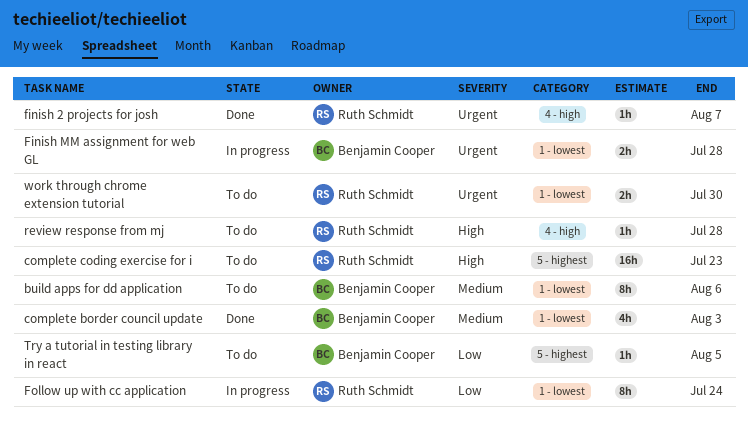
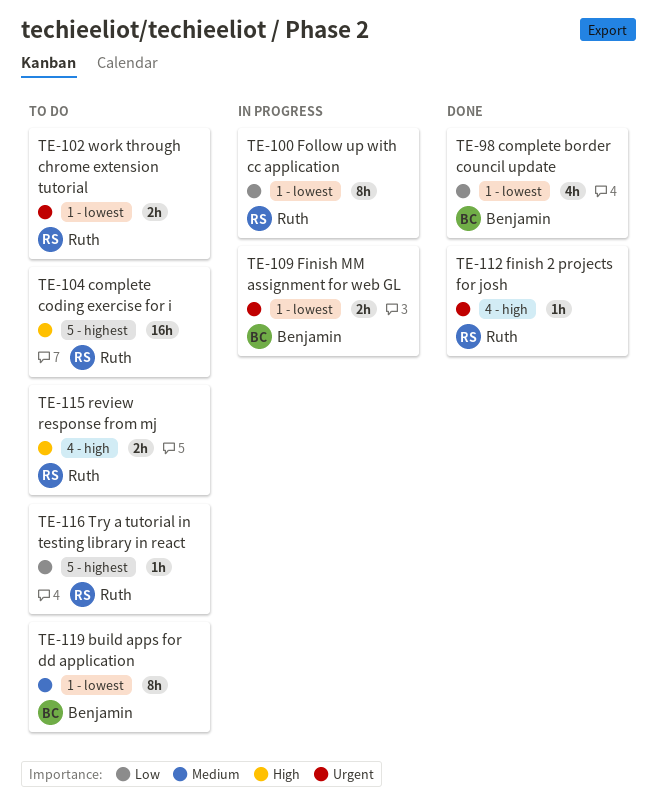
complete border council update, priority: Medium -> Low
review response from mj, estimate: 1h -> 2h
Try a tutorial in testing library in react, owner: Benjamin Cooper -> Ruth Schmidt

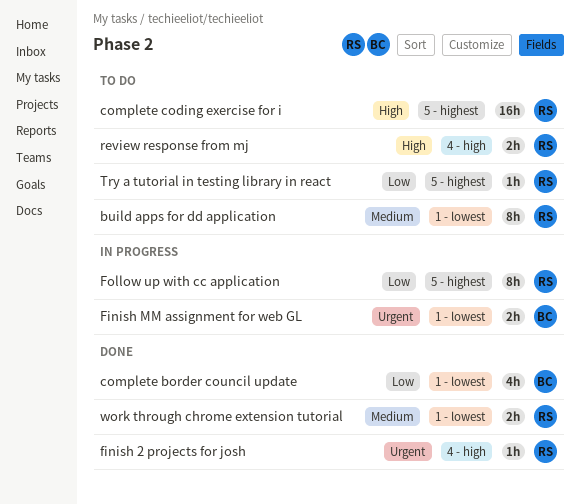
build apps for dd application, owner: Benjamin -> Ruth
Follow up with cc application, label: 1 - lowest -> 5 - highest
work through chrome extension tutorial, status: To do -> Done
work through chrome extension tutorial, priority: Urgent -> Medium

